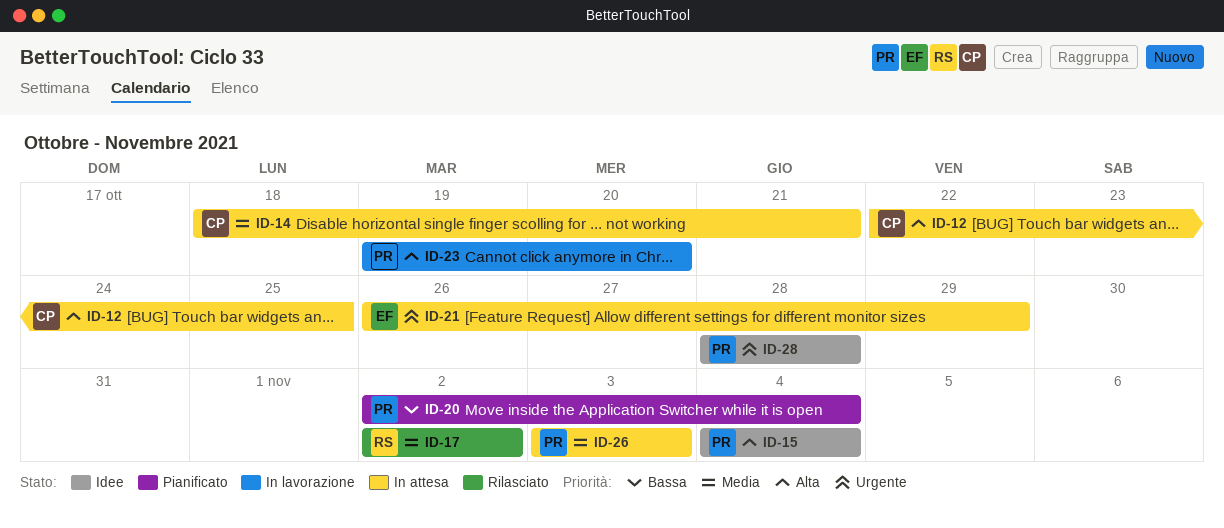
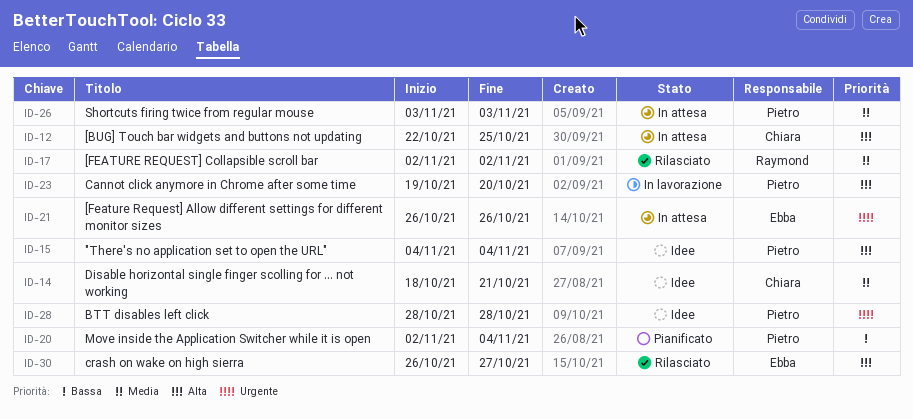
ID-14, status: In attesa -> Idee
ID-21, due: Oct 29 -> Oct 26
ID-30: none -> present

